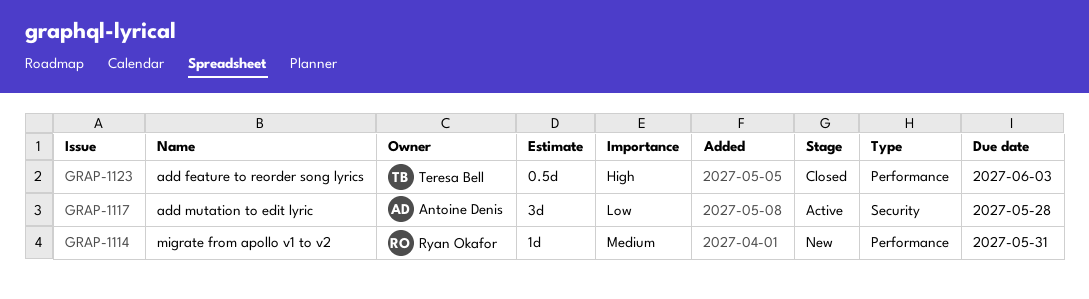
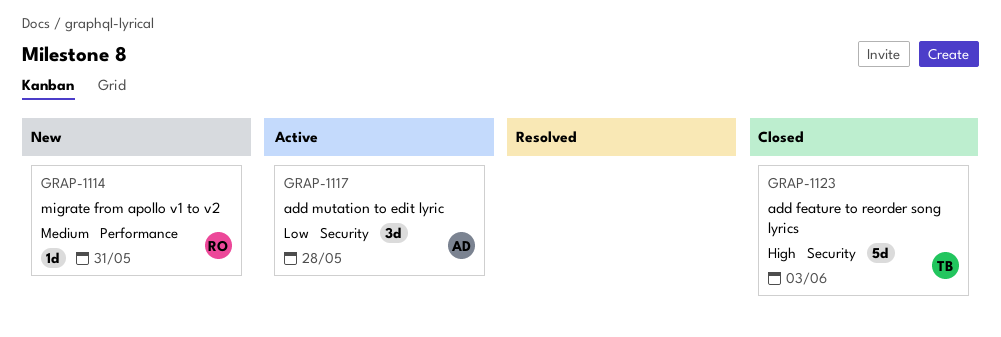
GRAP-1123, label: Performance -> Security
GRAP-1123, estimate: 0.5d -> 5d

